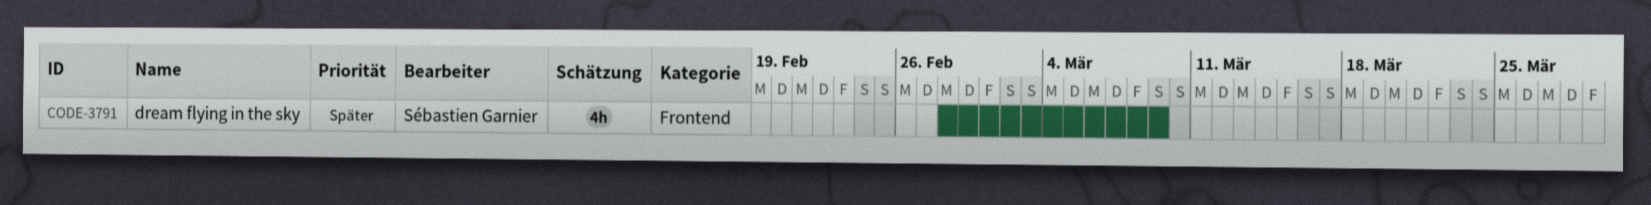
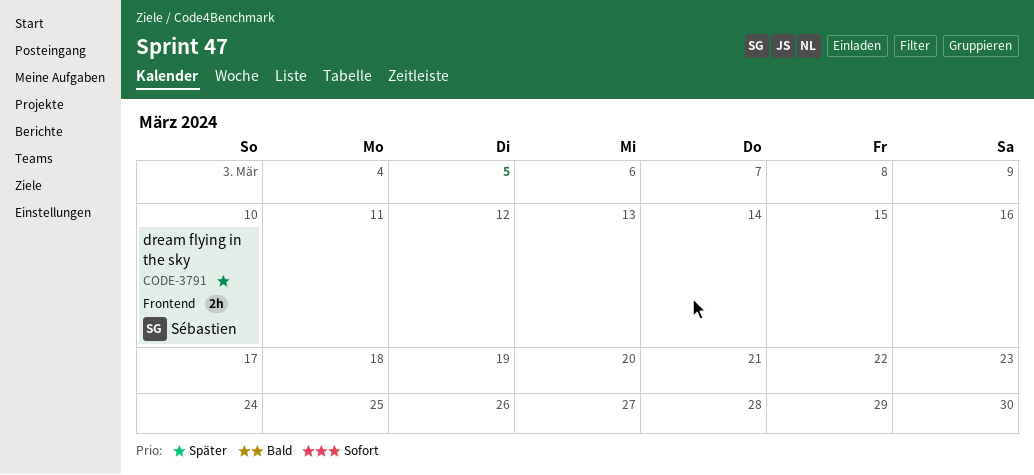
CODE-3791, estimate: 4h -> 2h
CODE-3791, due: Mar 9 -> Mar 10

